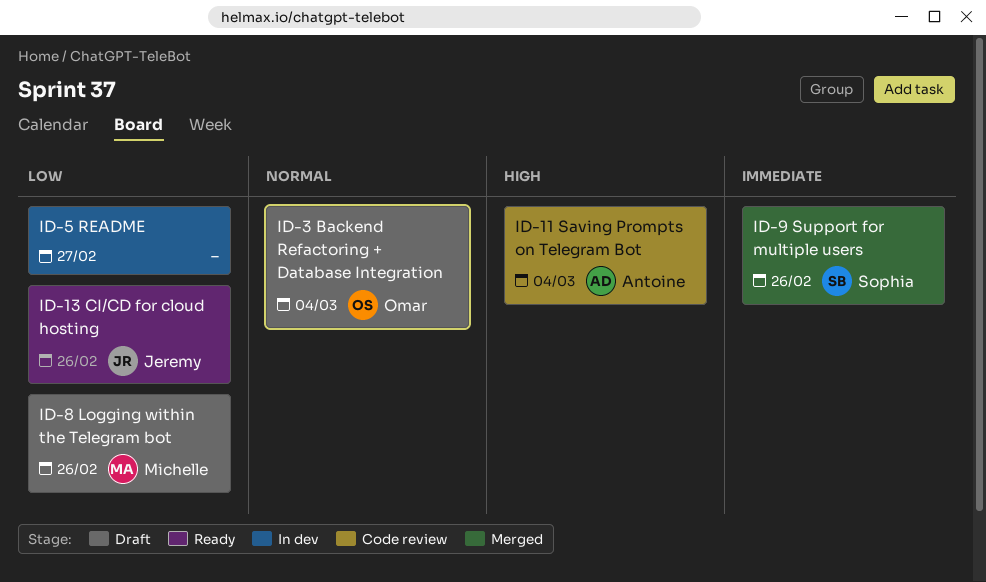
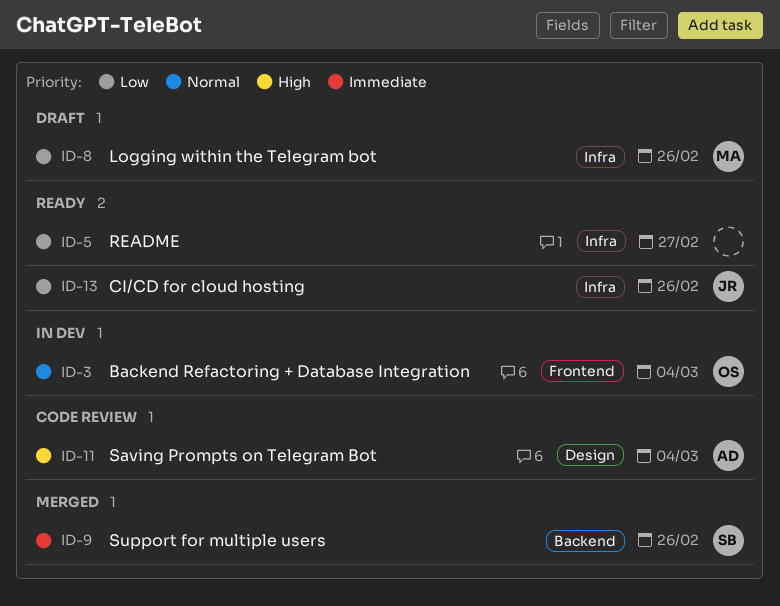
ID-3, status: Draft -> In dev
ID-5, status: In dev -> Ready

